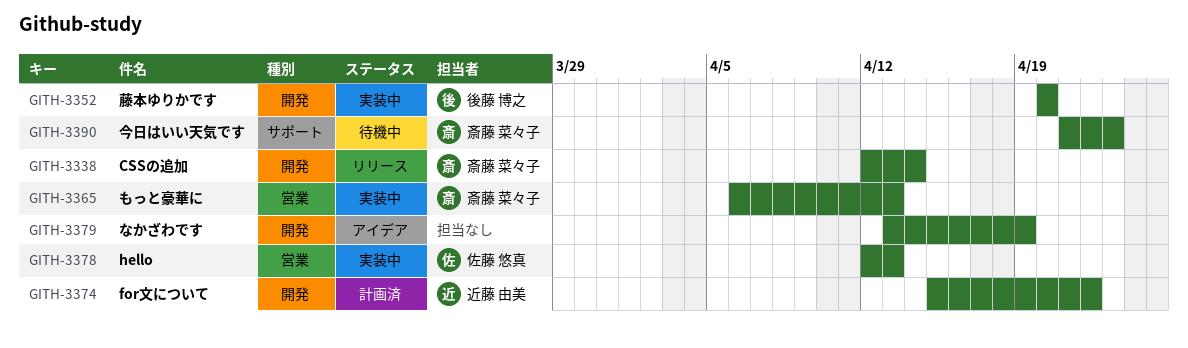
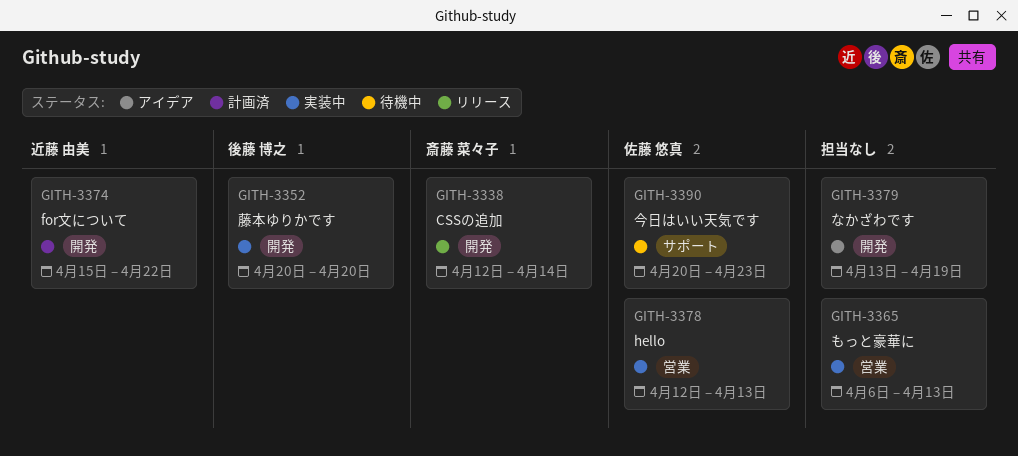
GITH-3365, owner: 斎藤 菜々子 -> none
GITH-3390, owner: 斎藤 菜々子 -> 佐藤 悠真
GITH-3390, start: Apr 21 -> Apr 20

